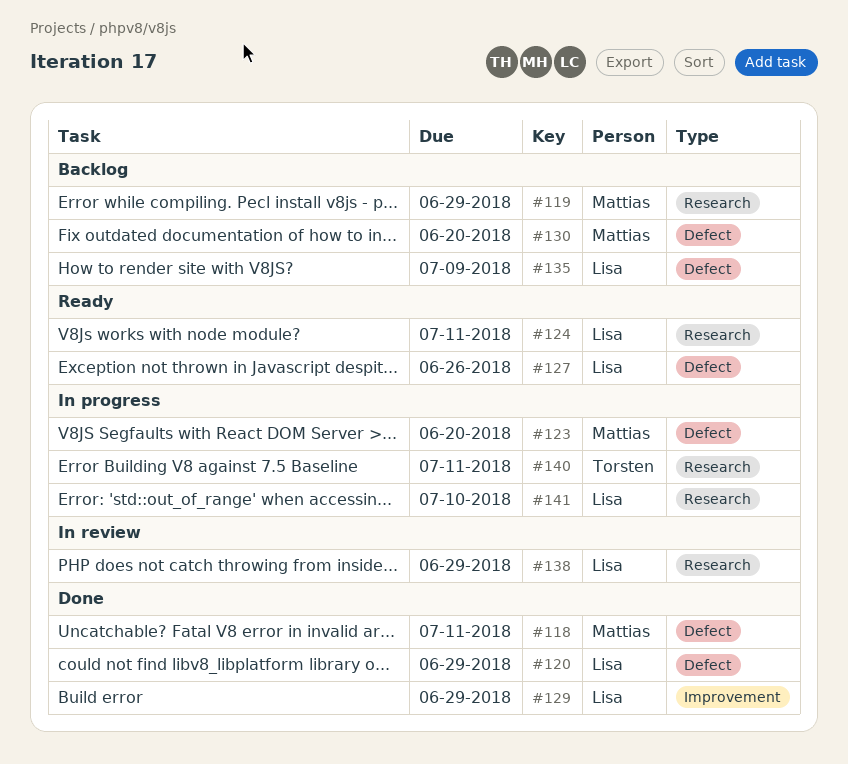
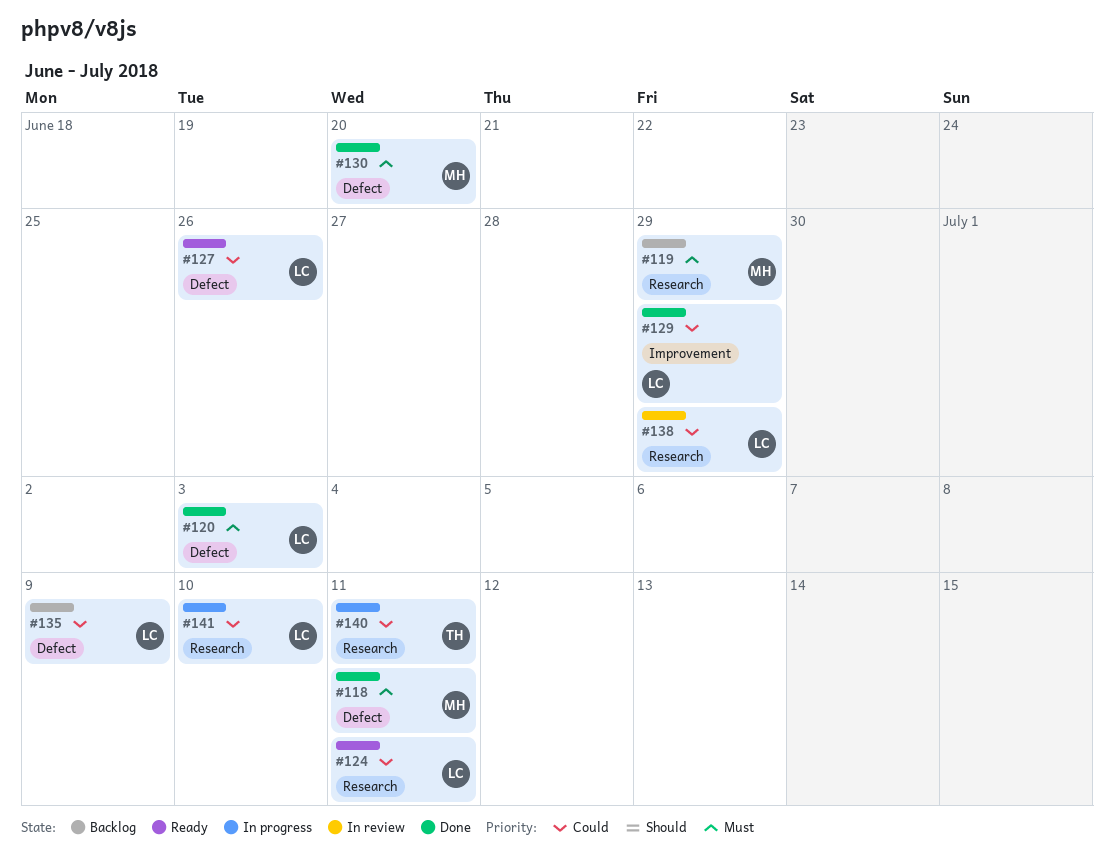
#120, due: Jun 29 -> Jul 3
#123: present -> none
#130, status: Backlog -> Done

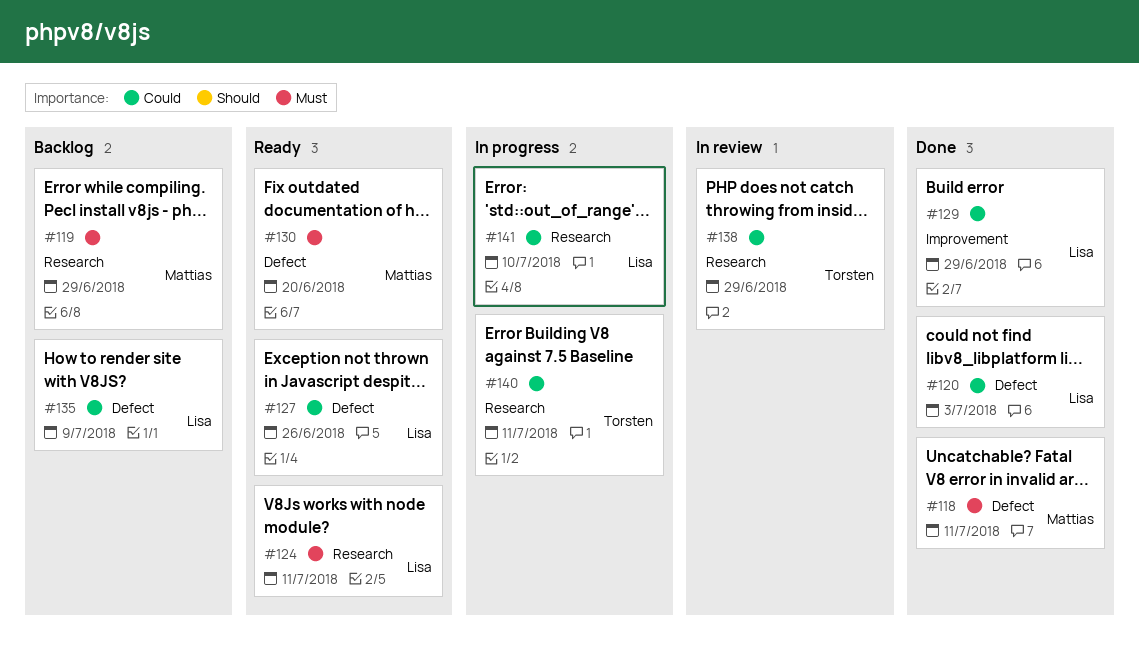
#120, priority: Must -> Could
#124, priority: Could -> Must
#130, status: Done -> Ready
#138, owner: Lisa -> Torsten

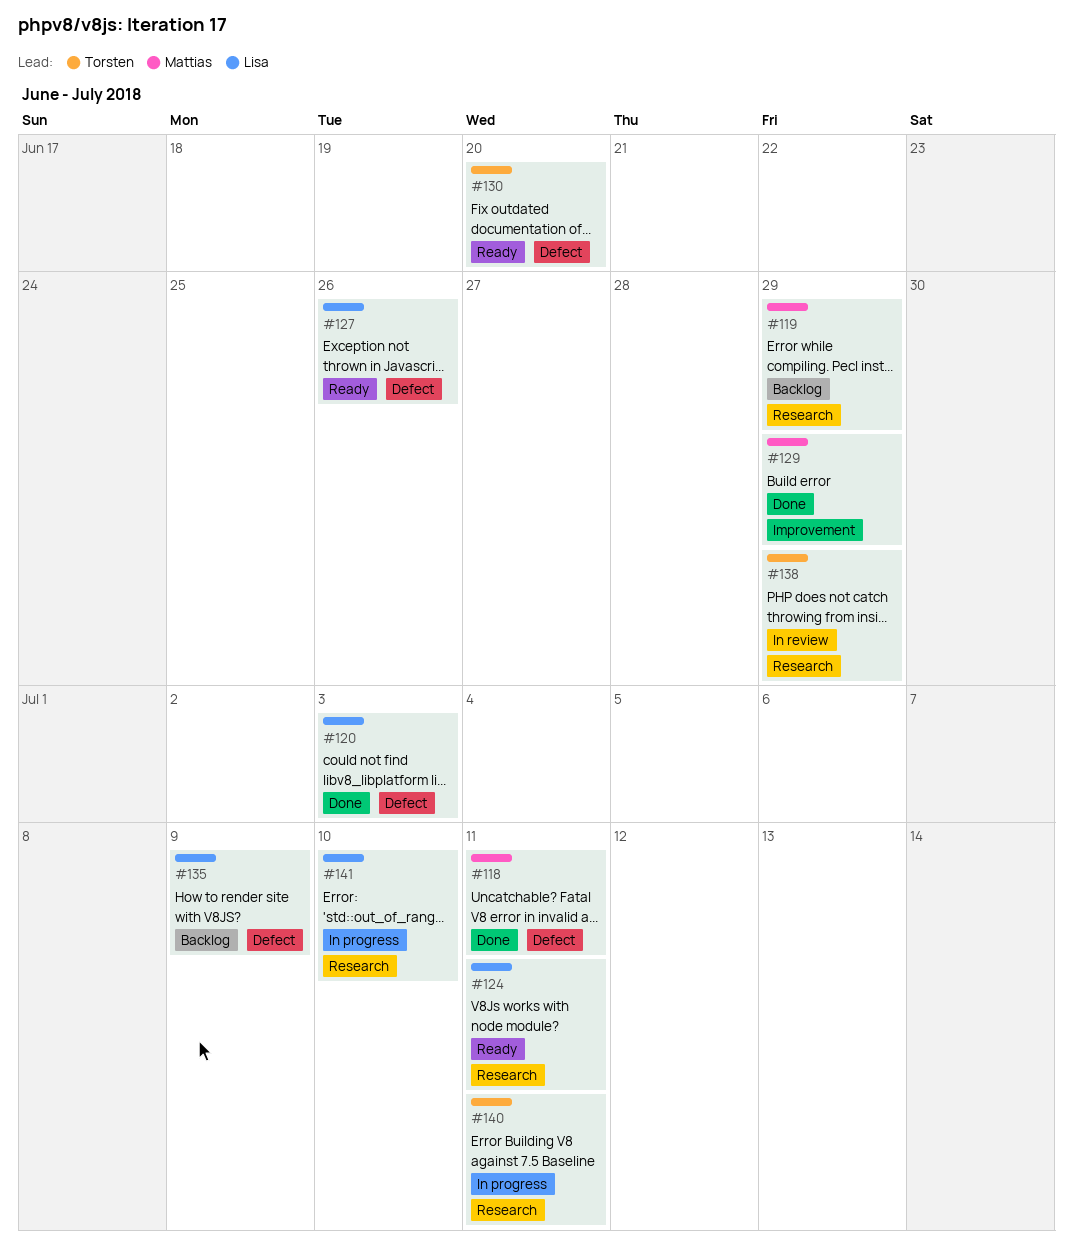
#129, owner: Lisa -> Mattias
#130, owner: Mattias -> Torsten

